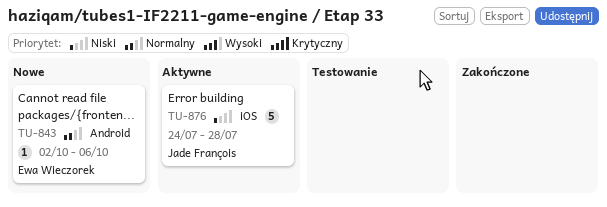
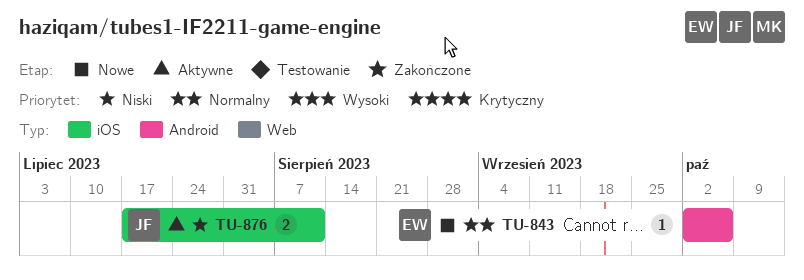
TU-876, estimate: 5 -> 2
TU-876, start: Jul 24 -> Jul 17
TU-876, due: Jul 28 -> Aug 11

